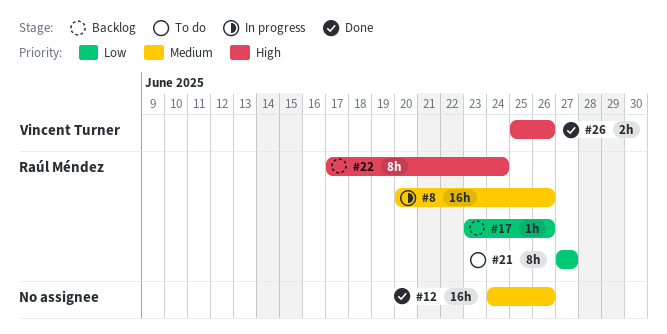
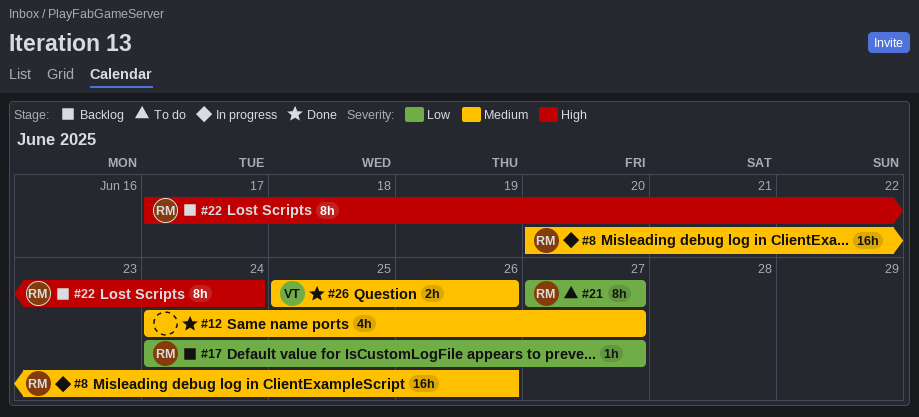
#12, estimate: 16h -> 4h
#12, due: Jun 26 -> Jun 27
#17, start: Jun 23 -> Jun 24
#17, due: Jun 26 -> Jun 27
#26, priority: High -> Medium

